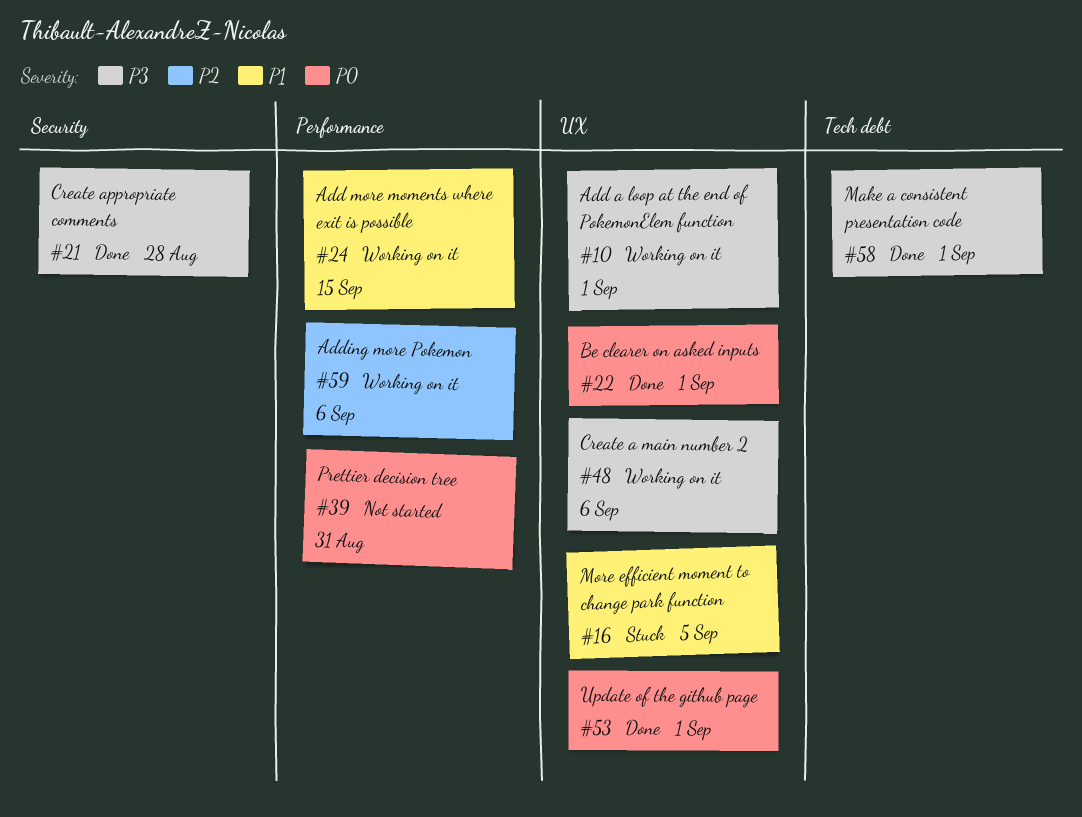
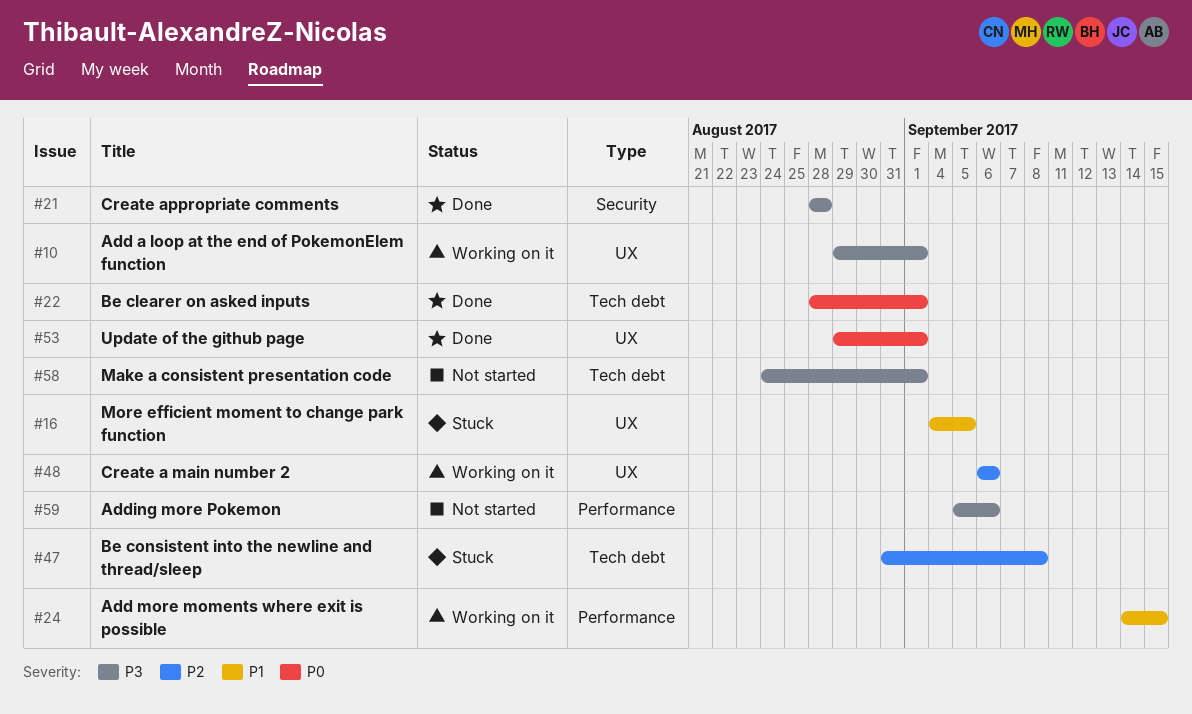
#22, label: UX -> Tech debt
#39: present -> none
#47: none -> present
#48, priority: P3 -> P2
#58, status: Done -> Not started
#59, status: Working on it -> Not started
#59, priority: P2 -> P3

